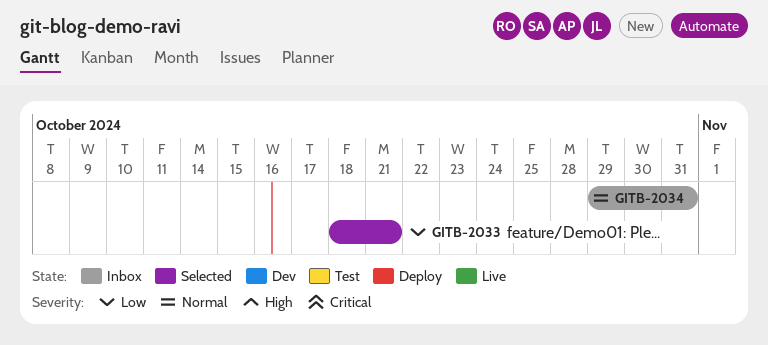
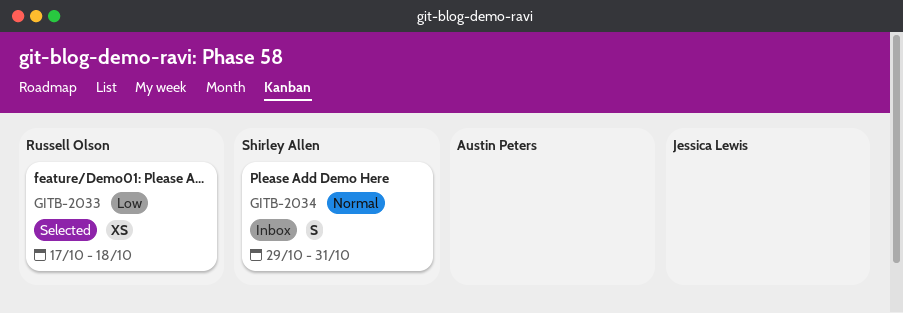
GITB-2033, start: Oct 18 -> Oct 17
GITB-2033, due: Oct 21 -> Oct 18

